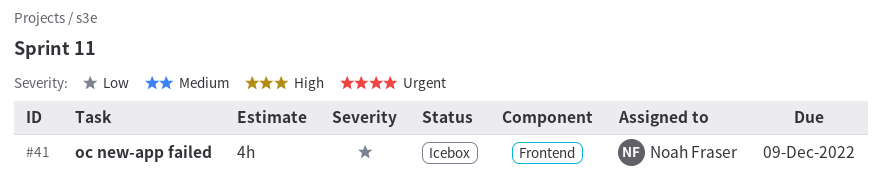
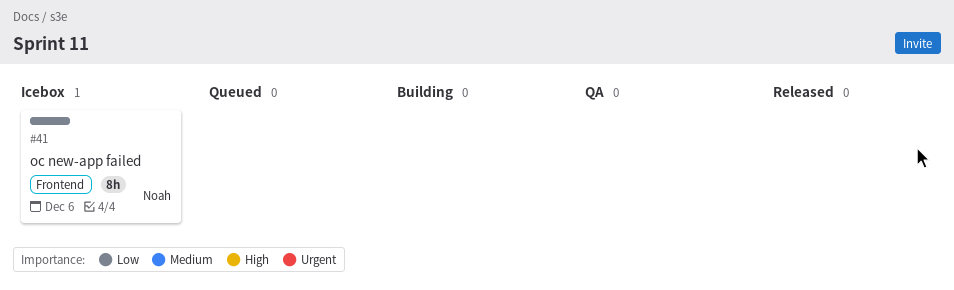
#41, estimate: 4h -> 8h
#41, due: Dec 9 -> Dec 6

